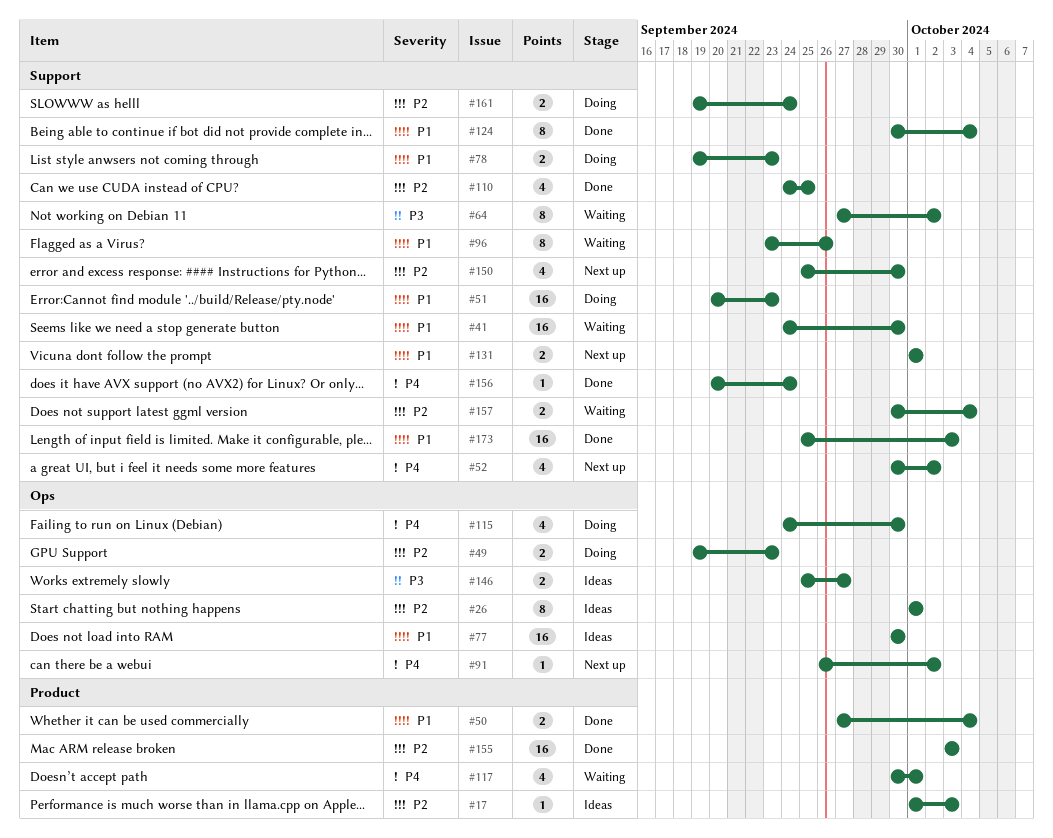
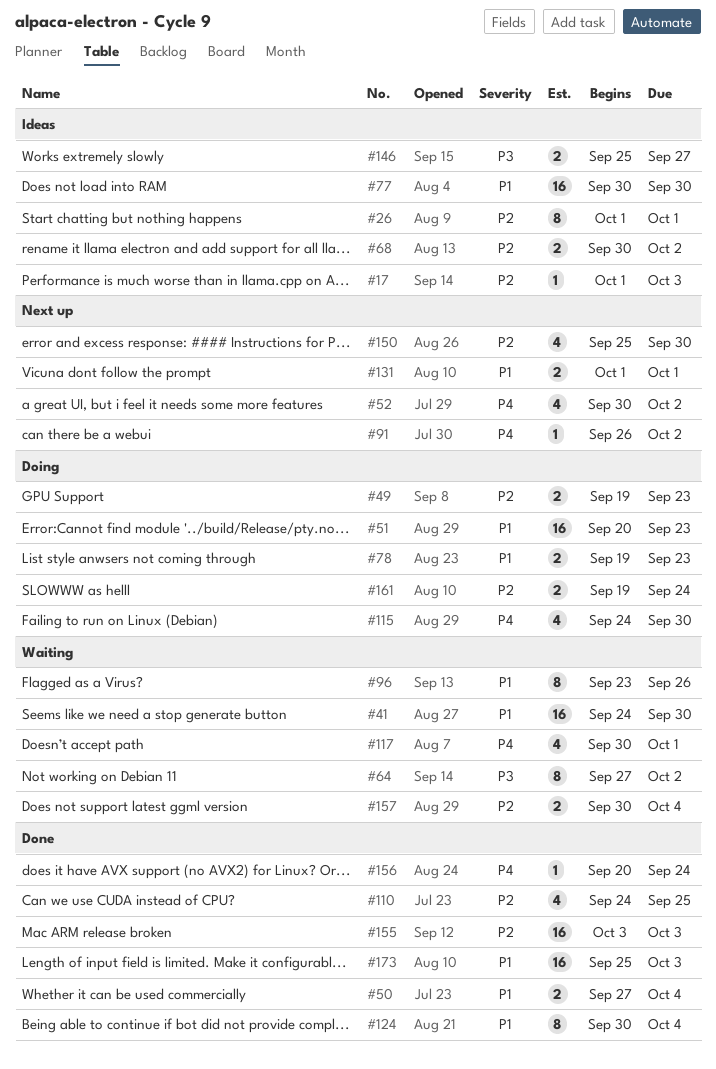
#68: none -> present

